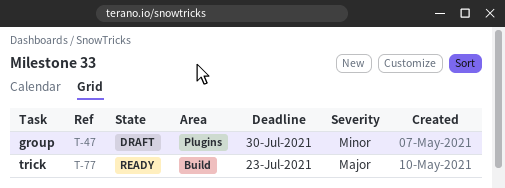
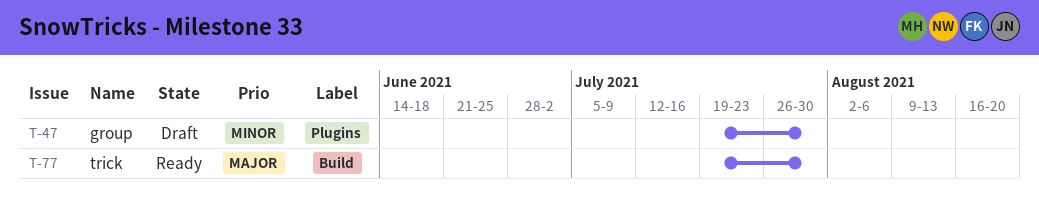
T-77, due: Jul 23 -> Jul 30

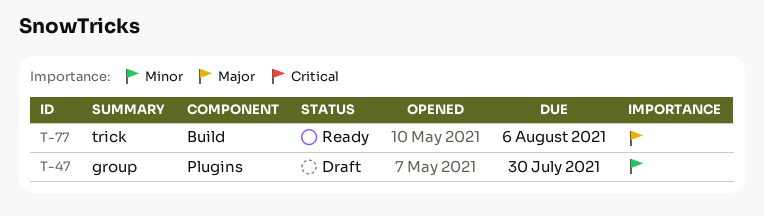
T-77, due: Jul 30 -> Aug 6

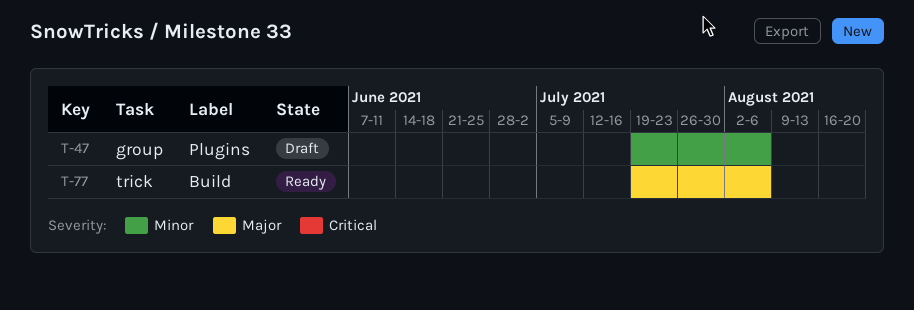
T-47, due: Jul 30 -> Aug 6

